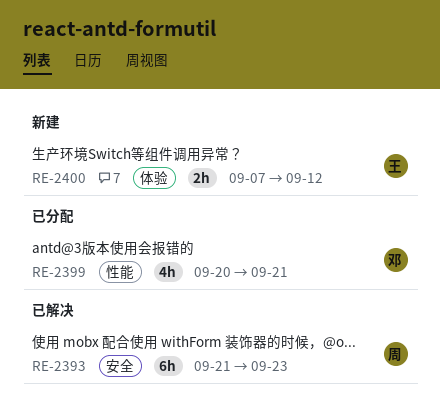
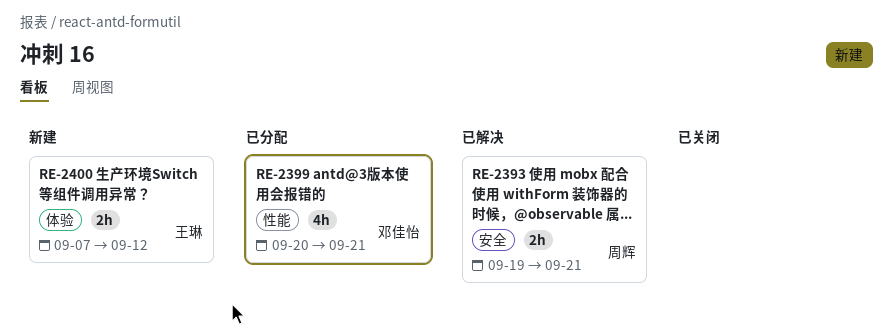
RE-2393, estimate: 6h -> 2h
RE-2393, start: Sep 21 -> Sep 19
RE-2393, due: Sep 23 -> Sep 21

